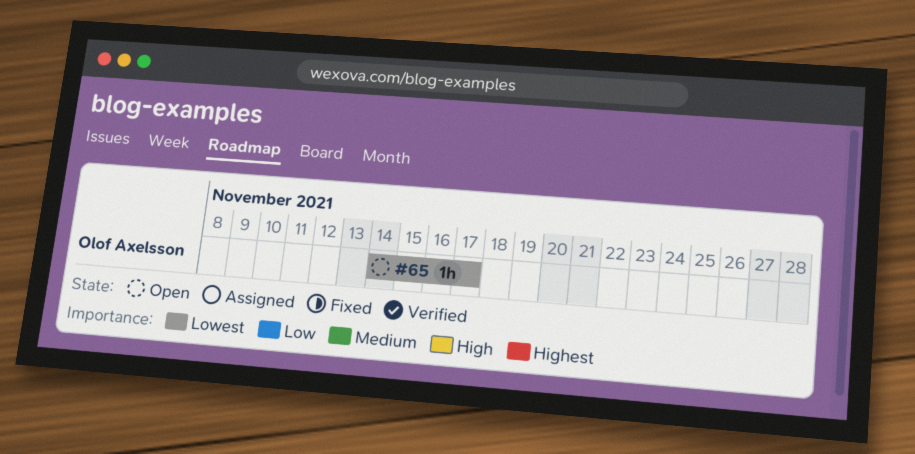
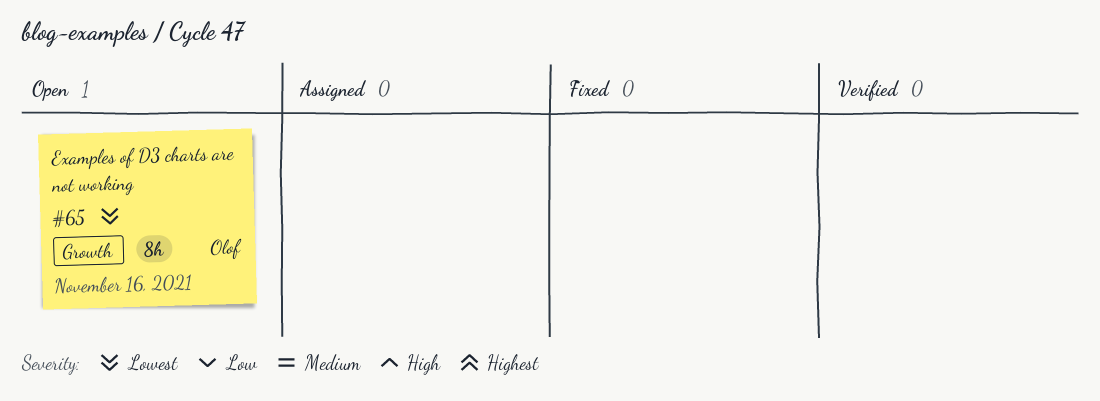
#65, estimate: 1h -> 8h
#65, due: Nov 17 -> Nov 16

